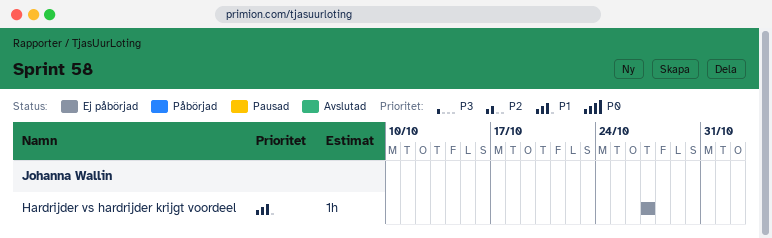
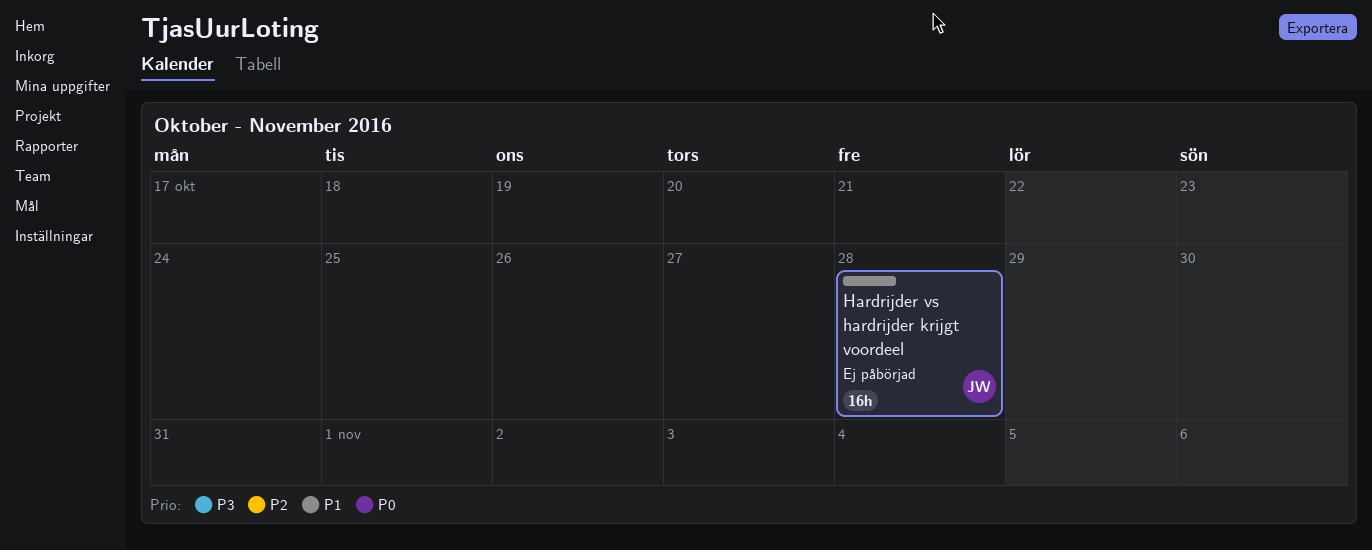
Hardrijder vs hardrijder krijgt voordeel, estimate: 1h -> 16h
Hardrijder vs hardrijder krijgt voordeel, due: Oct 27 -> Oct 28

